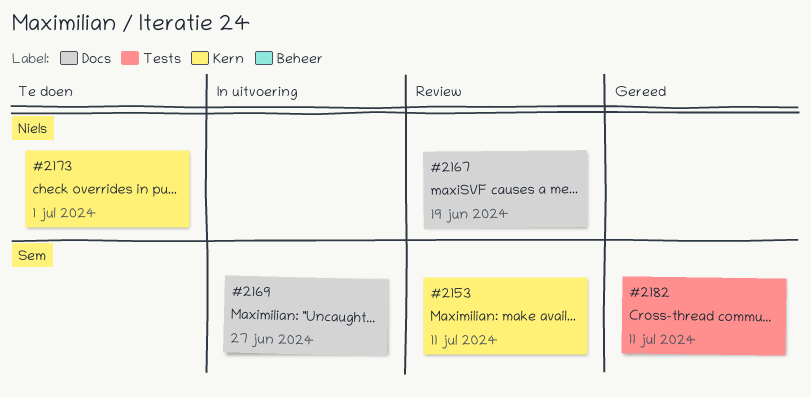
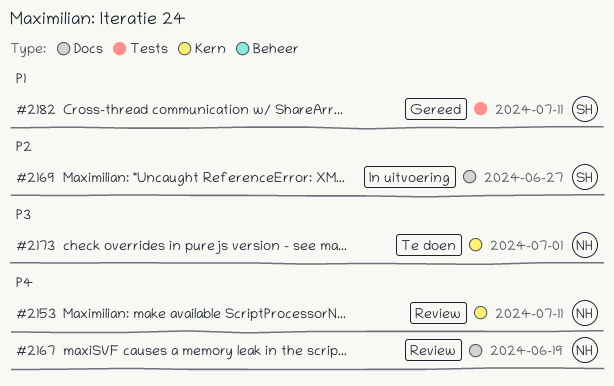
#2153, owner: Sem -> Niels

